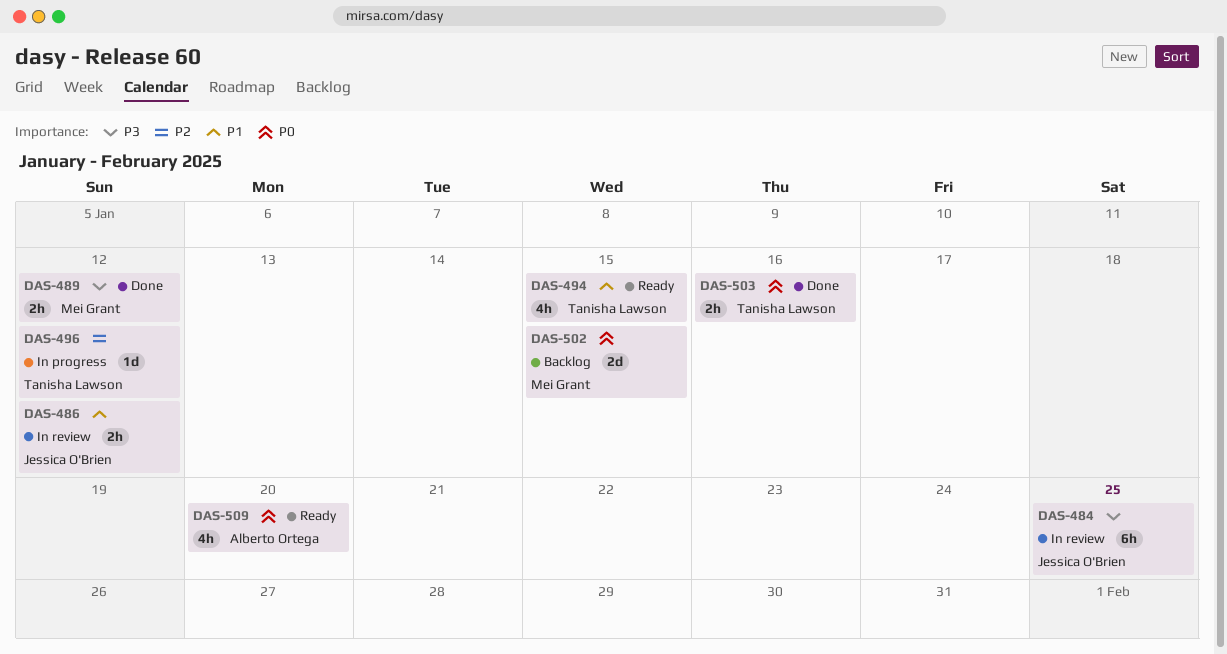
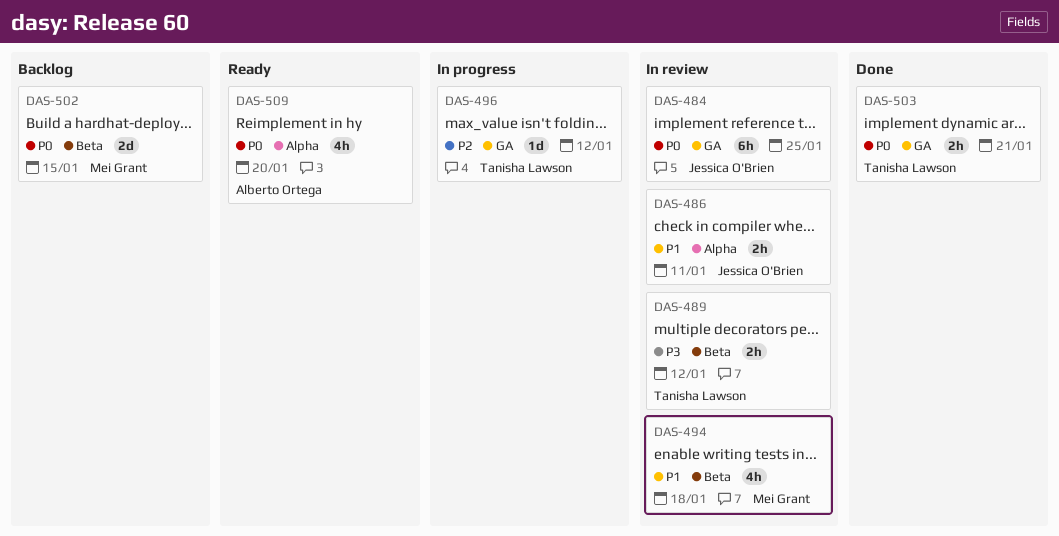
DAS-484, priority: P3 -> P0
DAS-486, due: Jan 12 -> Jan 11
DAS-489, status: Done -> In review
DAS-489, owner: Mei Grant -> Tanisha Lawson
DAS-494, status: Ready -> In review
DAS-494, owner: Tanisha Lawson -> Mei Grant
DAS-494, due: Jan 15 -> Jan 18
DAS-503, due: Jan 16 -> Jan 21

